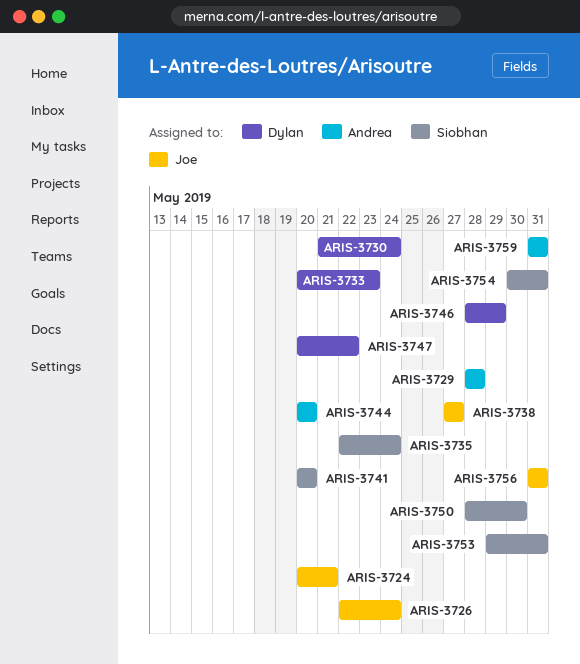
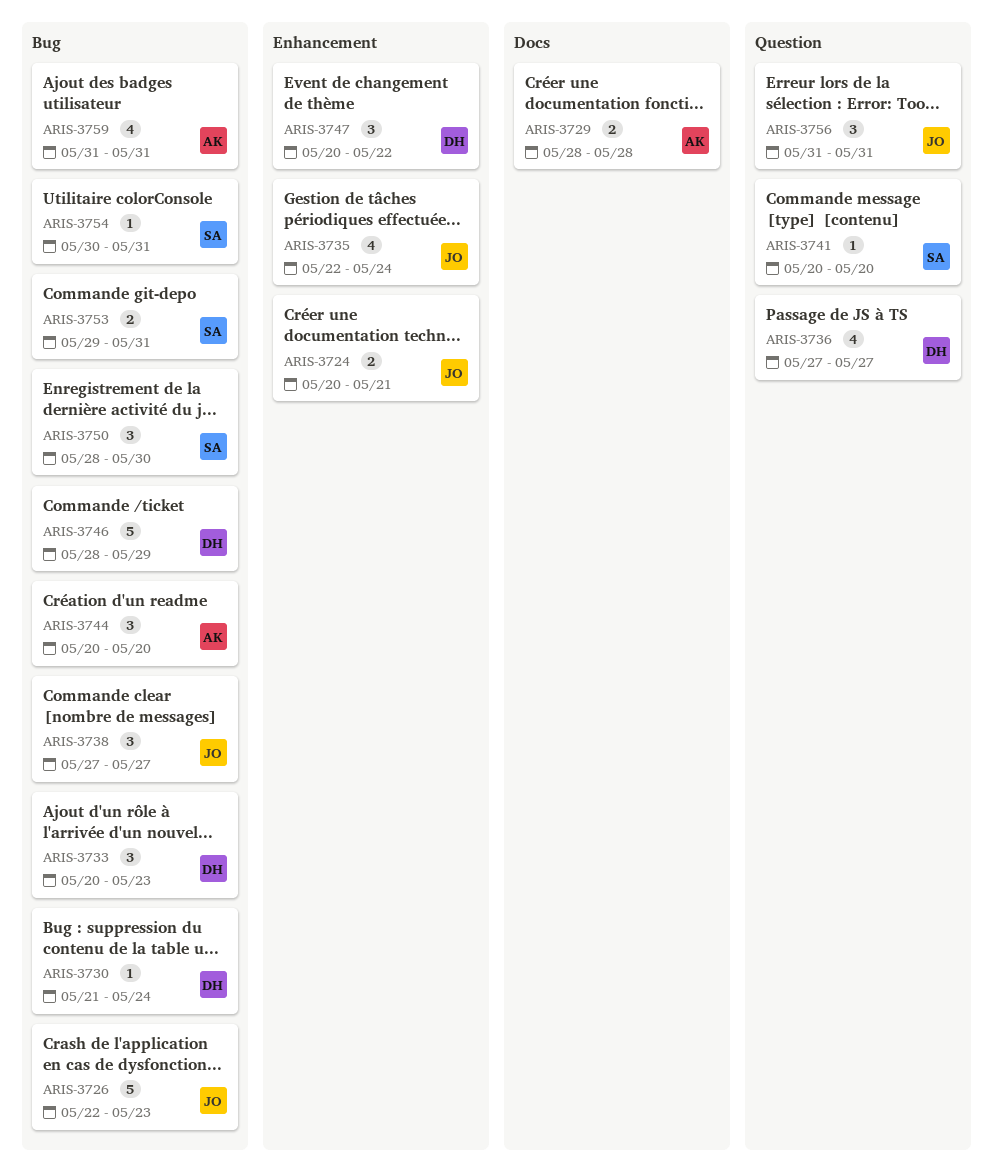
ARIS-3726, due: May 24 -> May 23
ARIS-3735, owner: Siobhan -> Joe
ARIS-3736: none -> present

